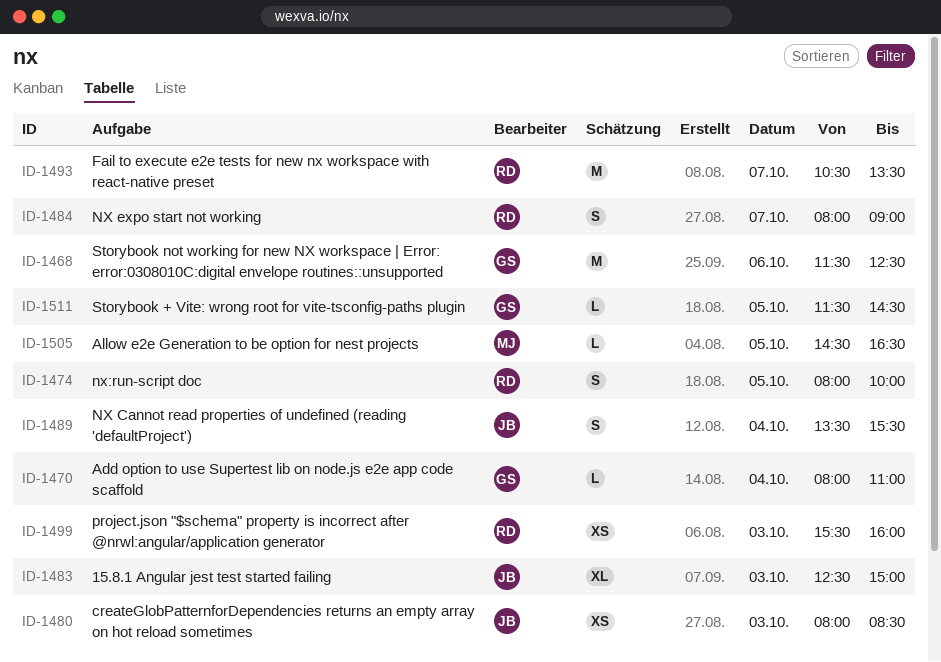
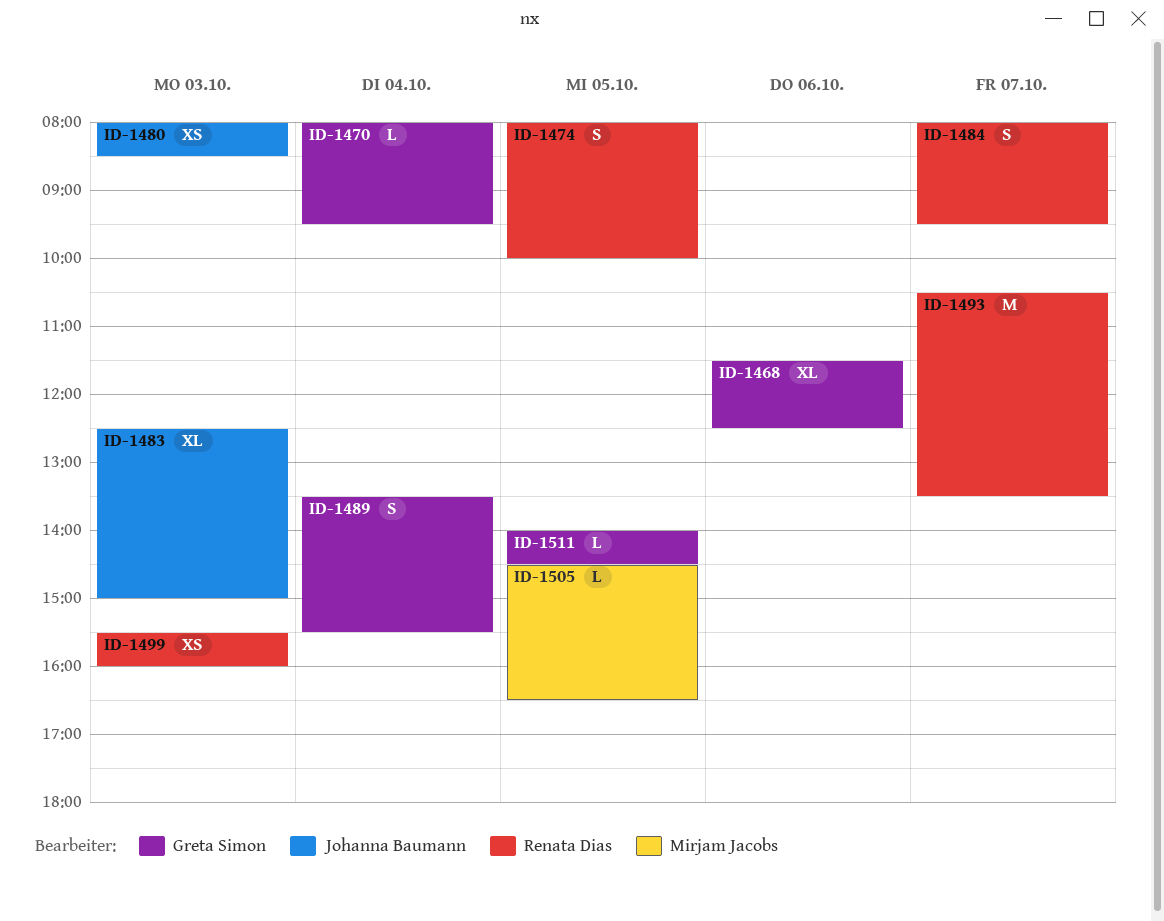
ID-1468, estimate: M -> XL
ID-1470, ends: 11:00 -> 09:30
ID-1484, ends: 09:00 -> 09:30
ID-1489, owner: Johanna Baumann -> Greta Simon
ID-1511, begins: 11:30 -> 14:00

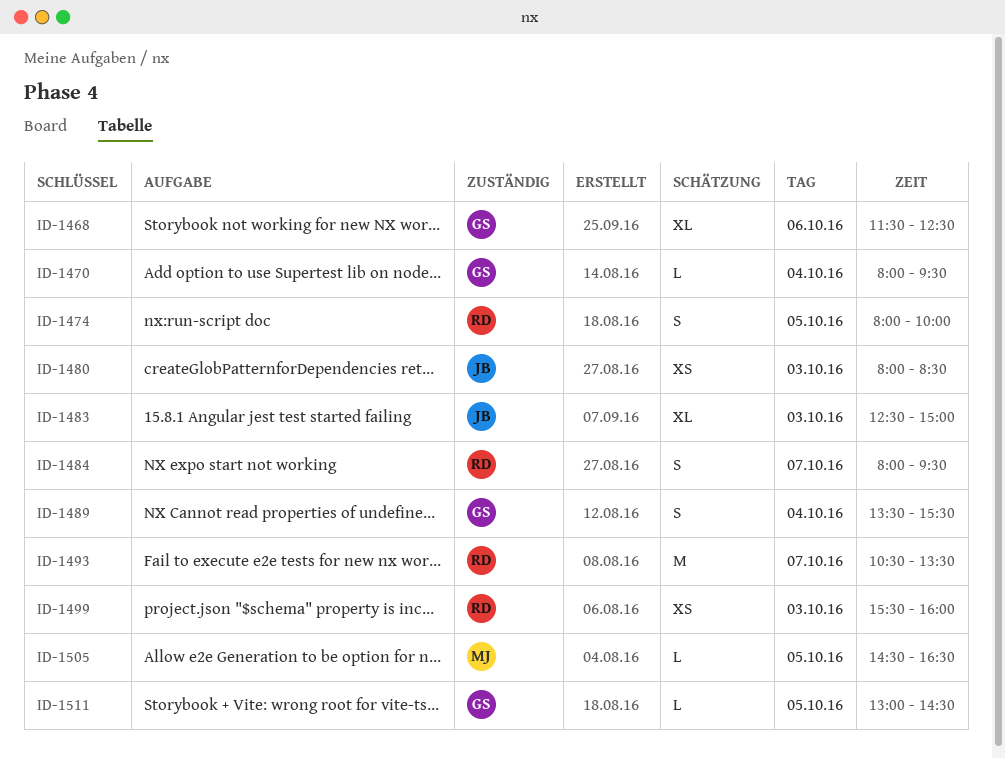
ID-1511, begins: 14:00 -> 13:00

